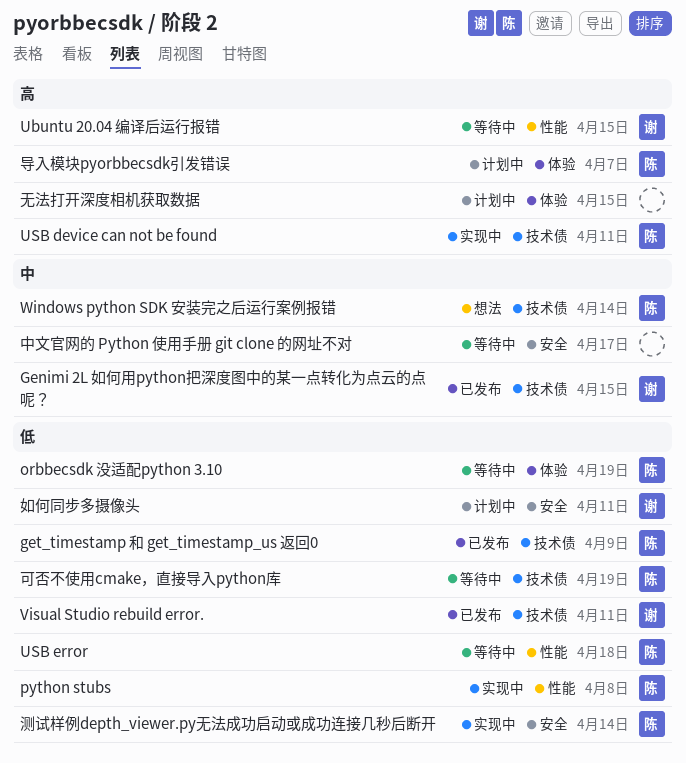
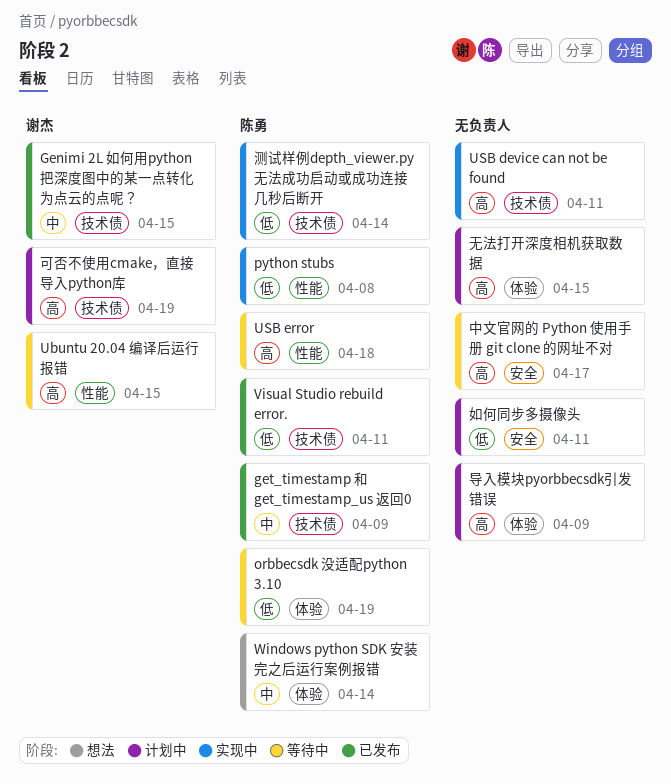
get_timestamp 和 get_timestamp_us 返回0, priority: 低 -> 中
USB device can not be found, owner: 陈勇 -> none
USB error, priority: 低 -> 高
Visual Studio rebuild error., owner: 谢杰 -> 陈勇
Windows python SDK 安装完之后运行案例报错, label: 技术债 -> 体验
中文官网的 Python 使用手册 git clone 的网址不对, priority: 中 -> 高
可否不使用cmake，直接导入python库, status: 等待中 -> 计划中
可否不使用cmake，直接导入python库, owner: 陈勇 -> 谢杰
可否不使用cmake，直接导入python库, priority: 低 -> 高
如何同步多摄像头, owner: 谢杰 -> none
导入模块pyorbbecsdk引发错误, owner: 陈勇 -> none
导入模块pyorbbecsdk引发错误, due: Apr 7 -> Apr 9
测试样例depth_viewer.py无法成功启动或成功连接几秒后断开, label: 安全 -> 技术债

